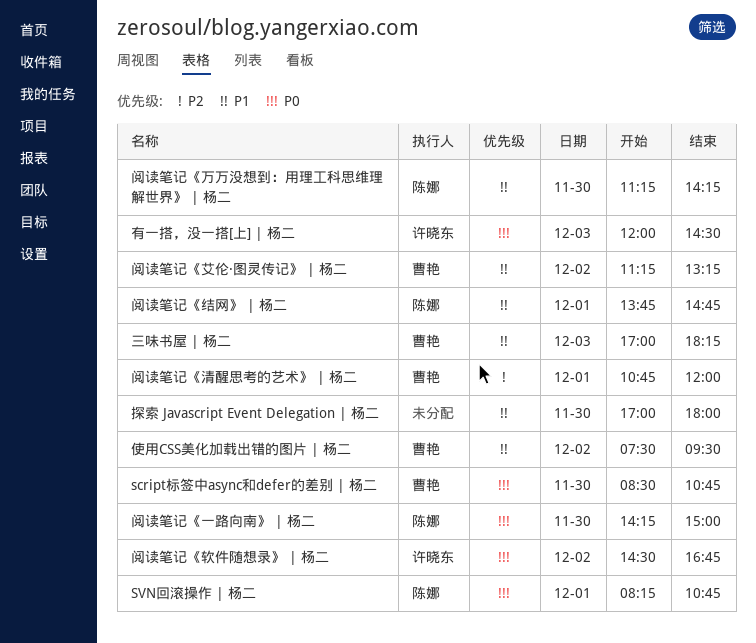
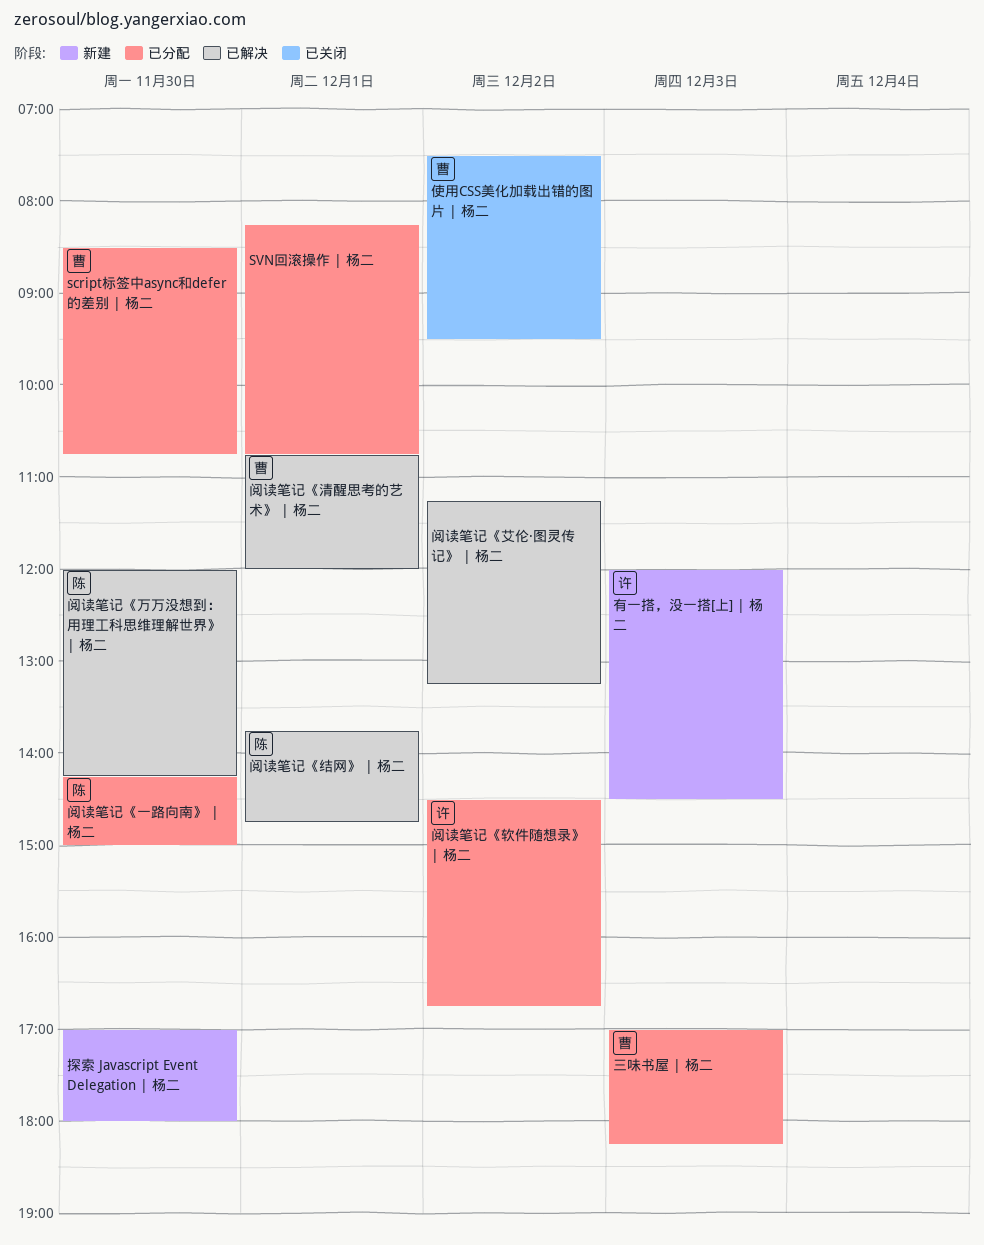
SVN回滚操作 | 杨二, owner: 陈娜 -> none
阅读笔记《万万没想到：用理工科思维理解世界》 | 杨二, begins: 11:15 -> 12:00
阅读笔记《艾伦·图灵传记》 | 杨二, owner: 曹艳 -> none

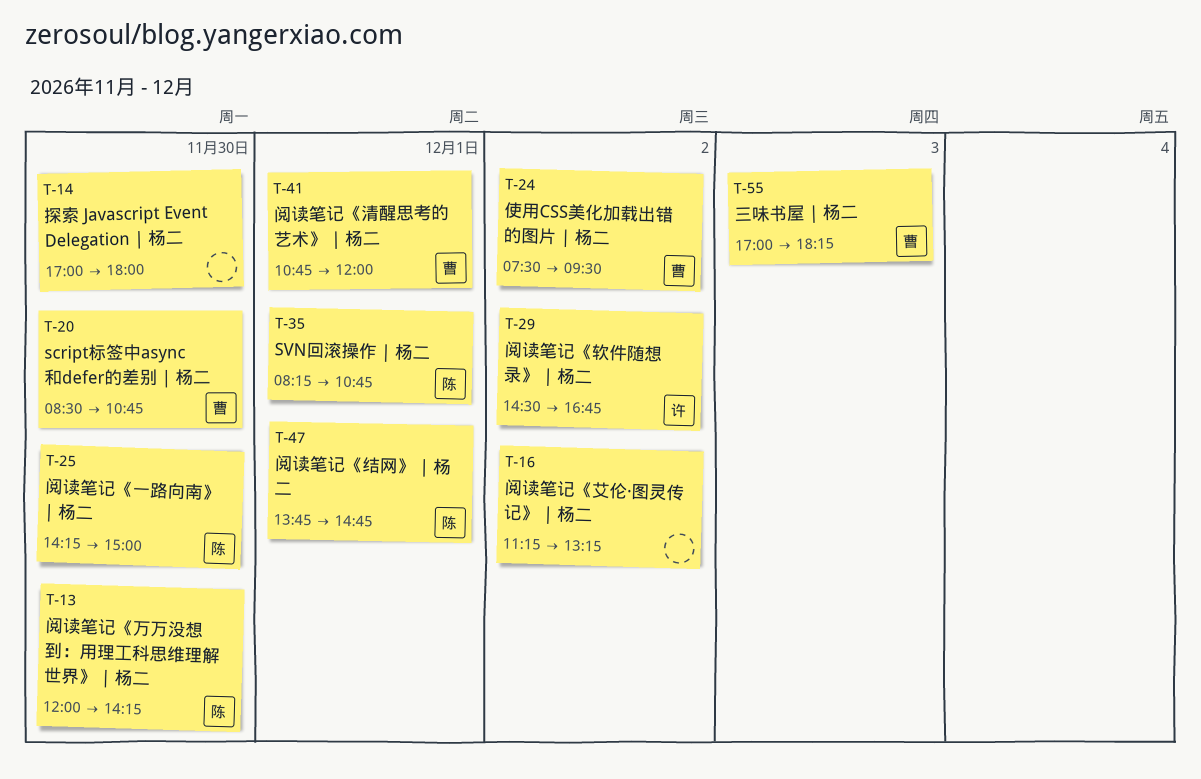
SVN回滚操作 | 杨二, owner: none -> 陈
有一搭，没一搭[上] | 杨二: present -> none

